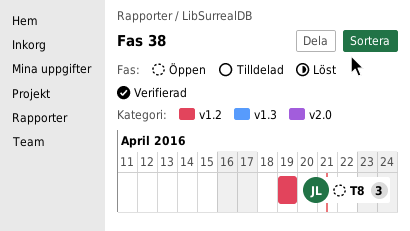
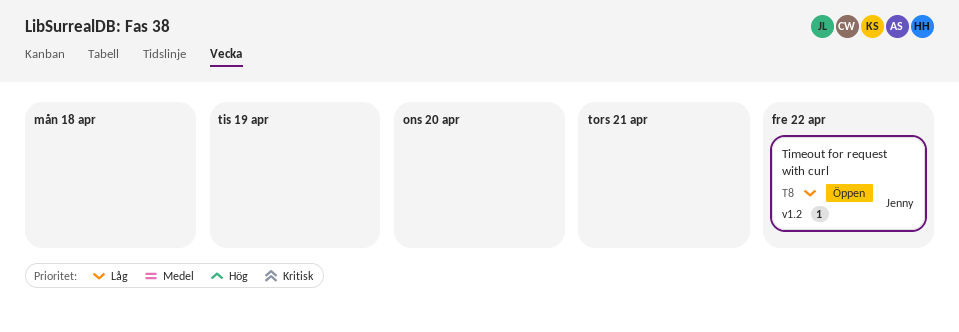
T8, estimate: 3 -> 1
T8, due: Apr 19 -> Apr 22

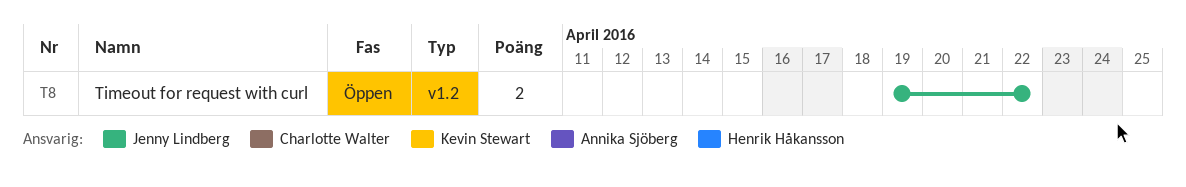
T8, estimate: 1 -> 2

